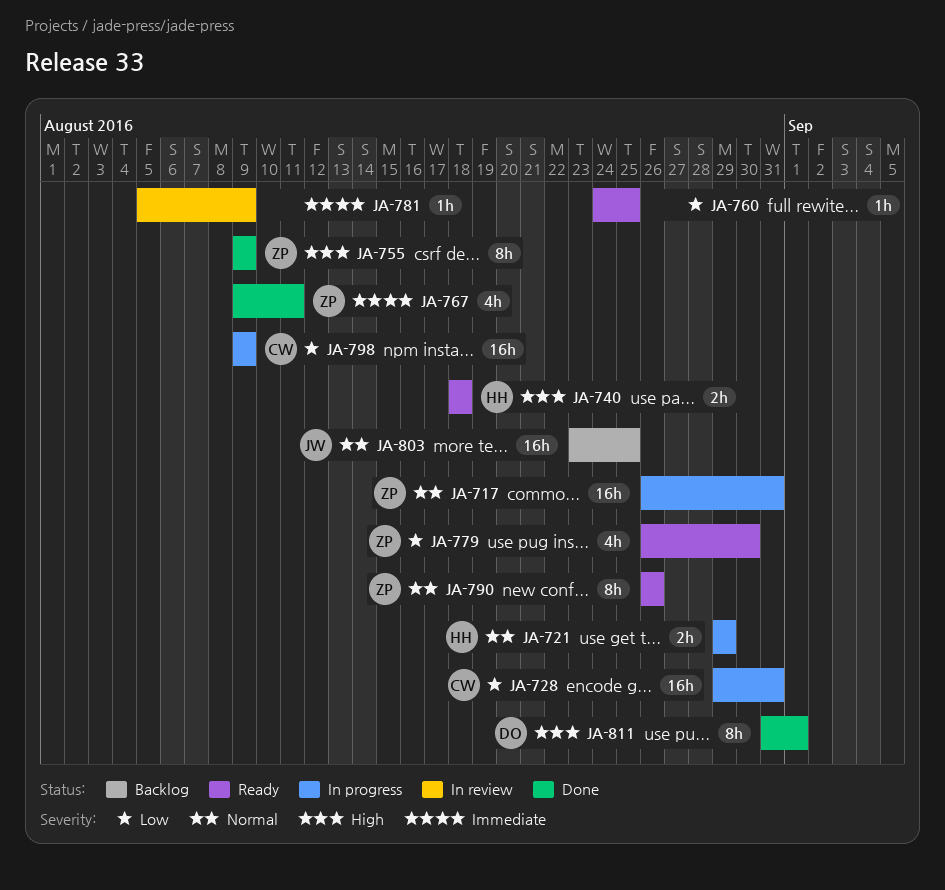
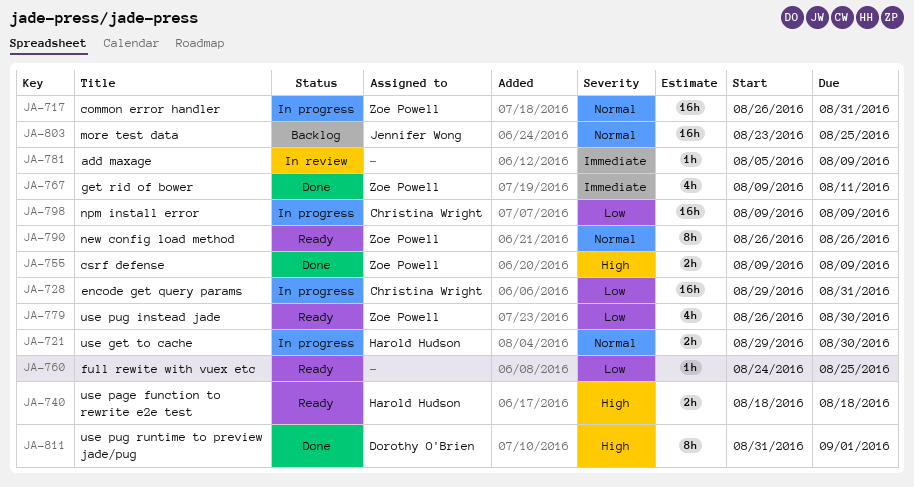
JA-721, due: Aug 29 -> Aug 30
JA-755, estimate: 8h -> 2h

